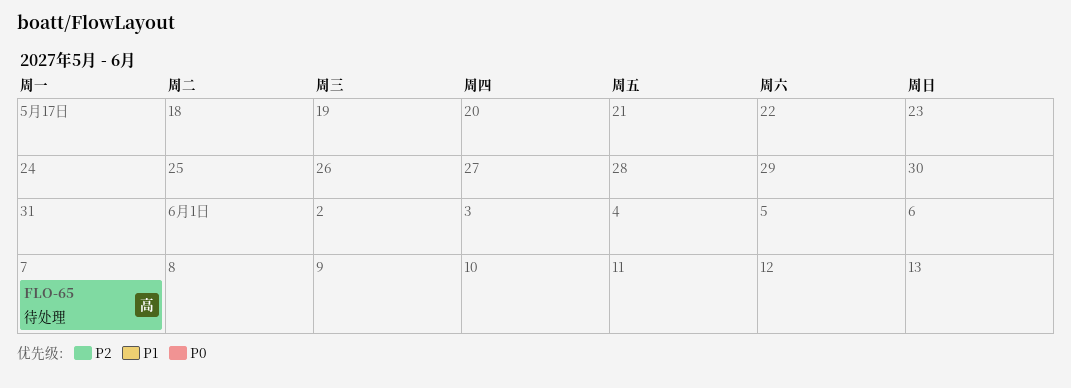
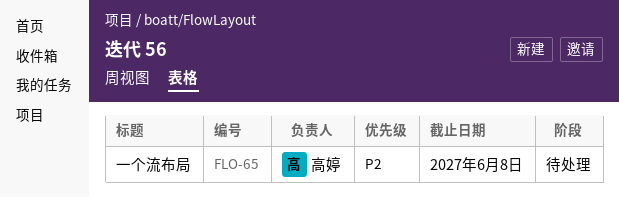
FLO-65, due: Jun 7 -> Jun 8

